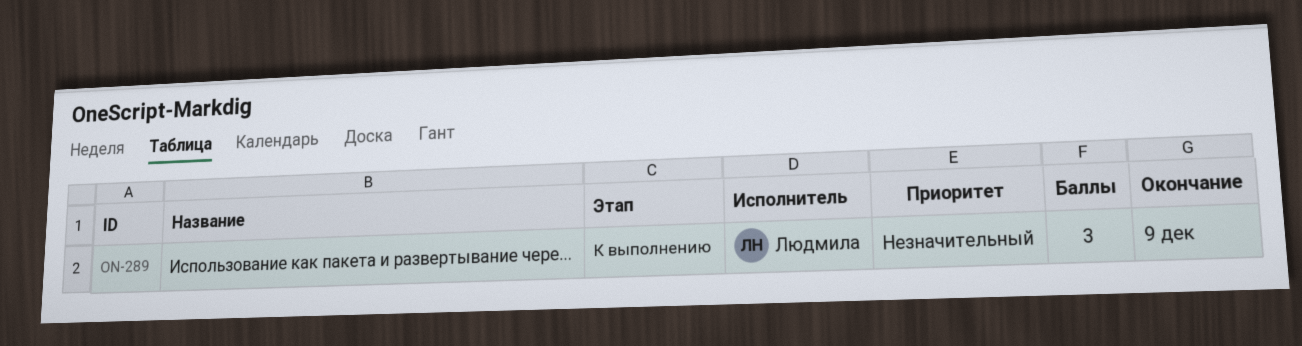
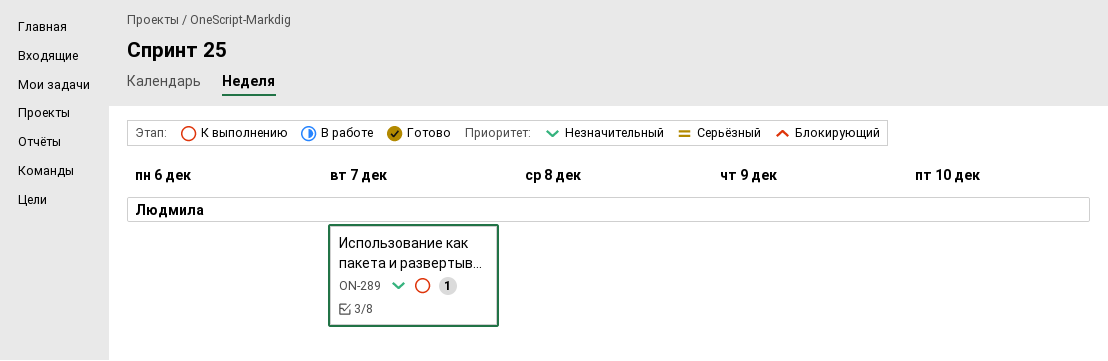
ON-289, estimate: 3 -> 1
ON-289, due: Dec 9 -> Dec 7

